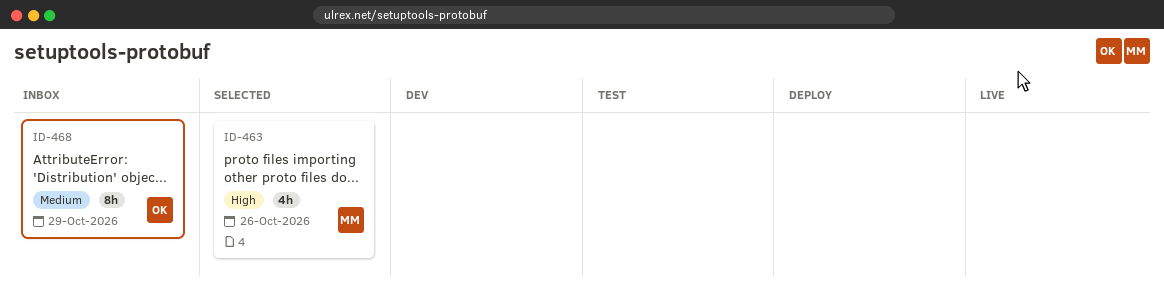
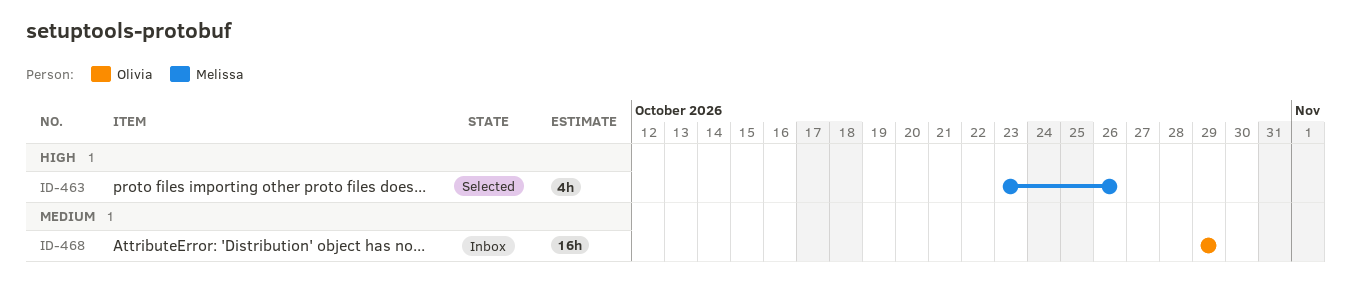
ID-468, estimate: 8h -> 16h

